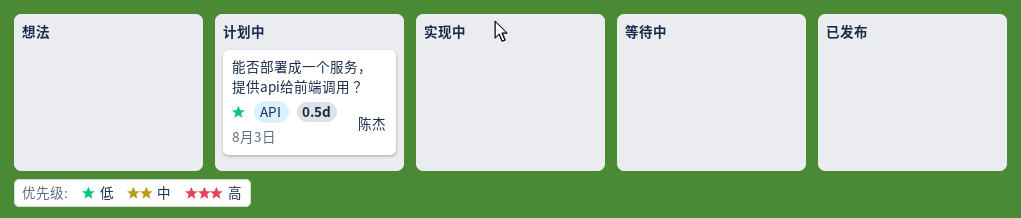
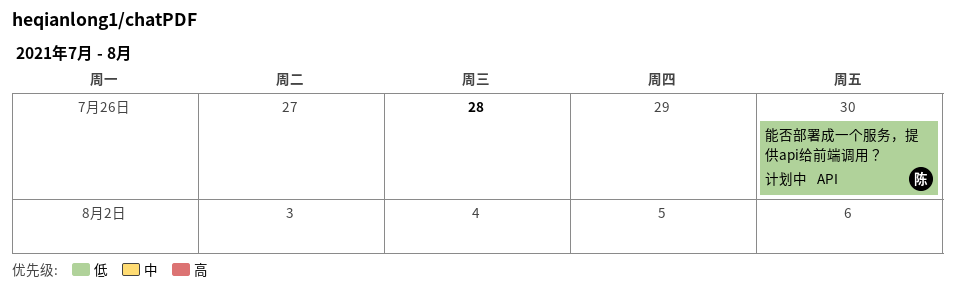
能否部署成一个服务，提供api给前端调用？, due: Aug 3 -> Jul 30

